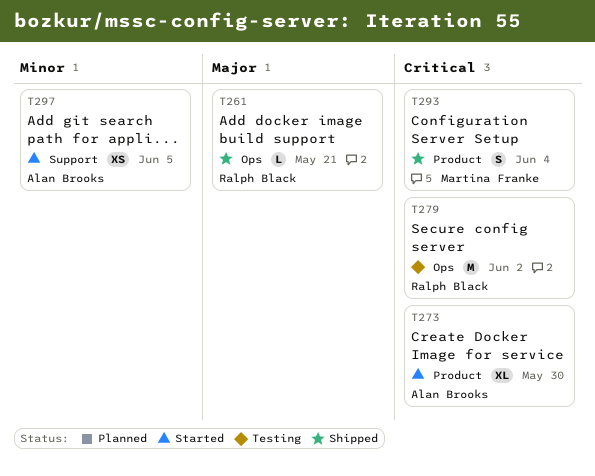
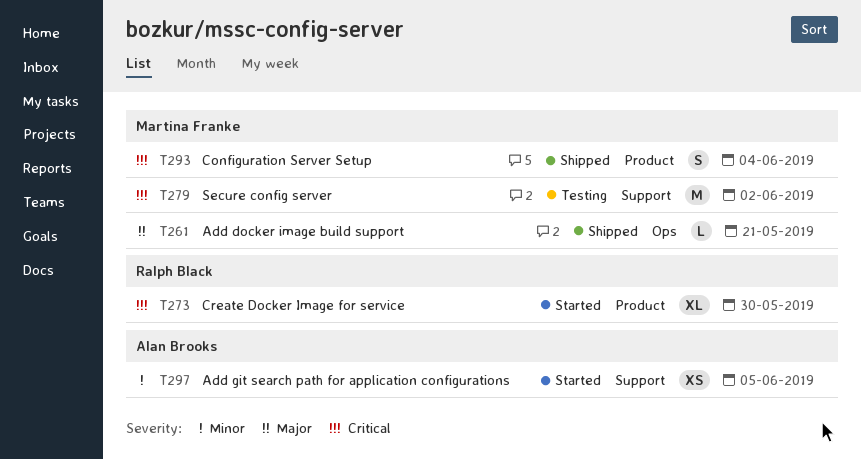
T261, owner: Ralph Black -> Martina Franke
T273, owner: Alan Brooks -> Ralph Black
T279, owner: Ralph Black -> Martina Franke
T279, label: Ops -> Support

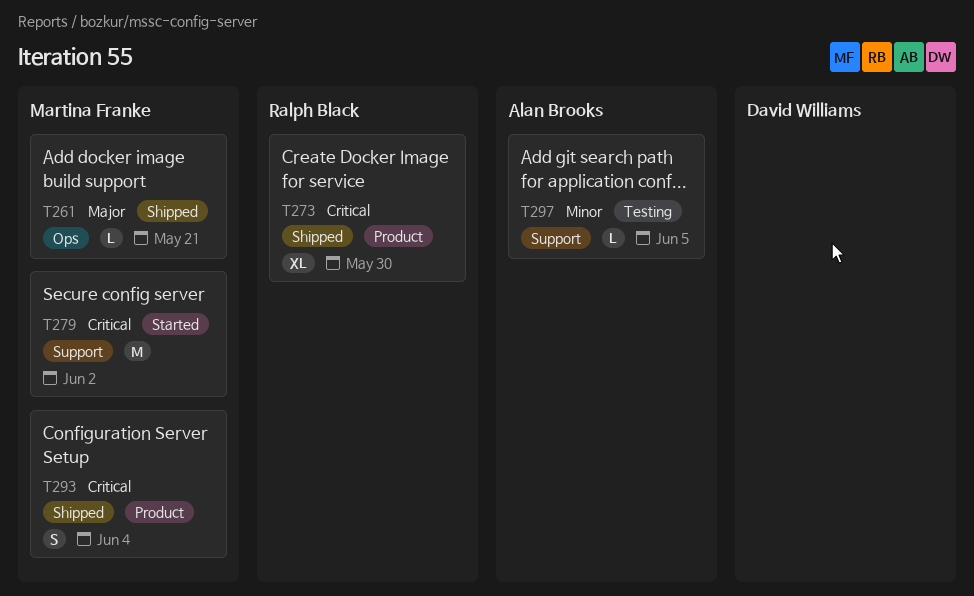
T273, status: Started -> Shipped
T279, status: Testing -> Started
T297, status: Started -> Testing
T297, estimate: XS -> L

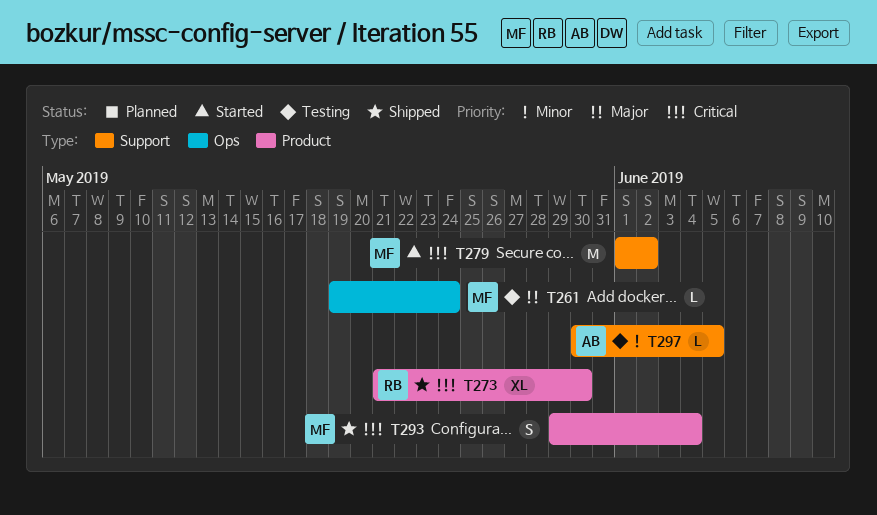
T261, status: Shipped -> Testing
T261, due: May 21 -> May 24

